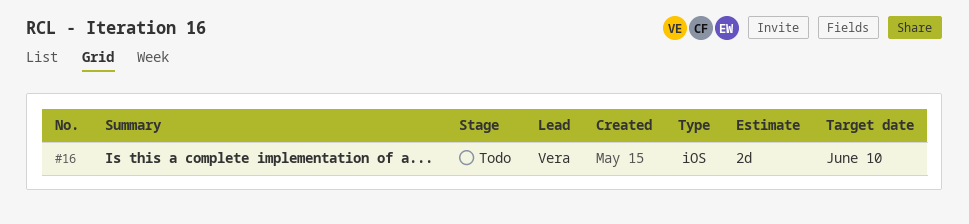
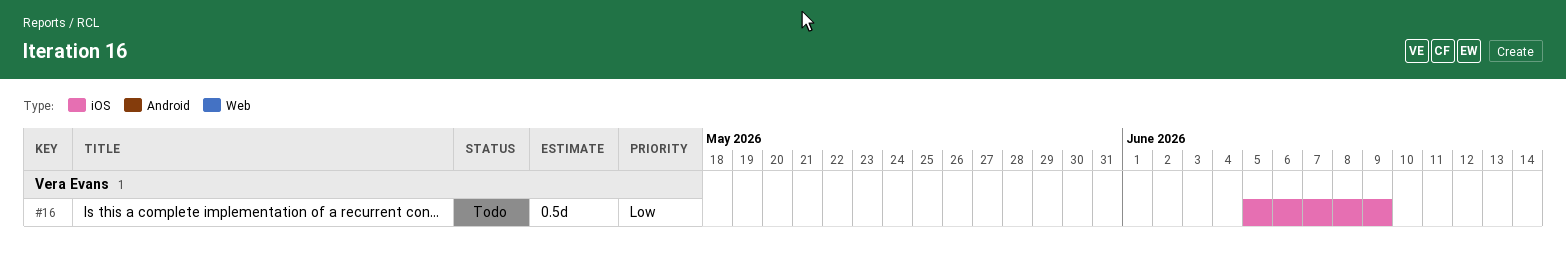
#16, estimate: 2d -> 0.5d
#16, due: Jun 10 -> Jun 9

